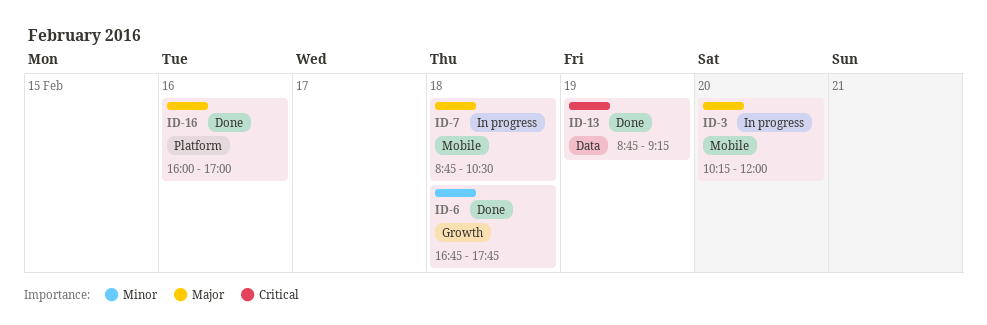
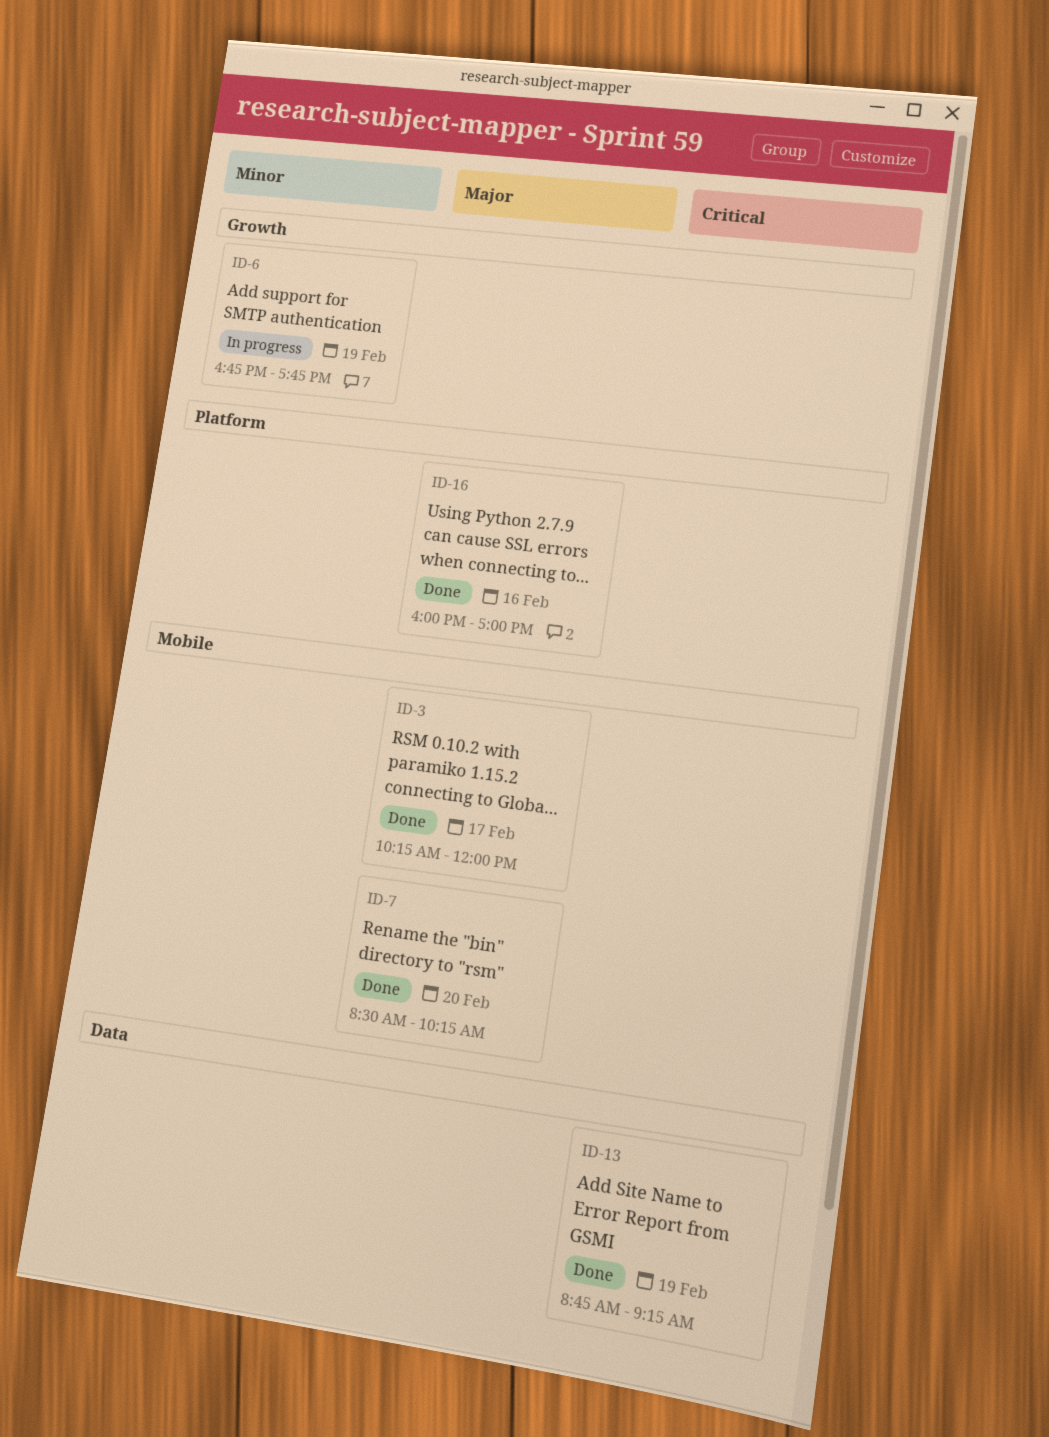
ID-3, status: In progress -> Done
ID-3, day: Feb 20 -> Feb 17
ID-6, status: Done -> In progress
ID-6, day: Feb 18 -> Feb 19
ID-7, status: In progress -> Done
ID-7, day: Feb 18 -> Feb 20
ID-7, begins: 08:45 -> 08:30
ID-7, ends: 10:30 -> 10:15

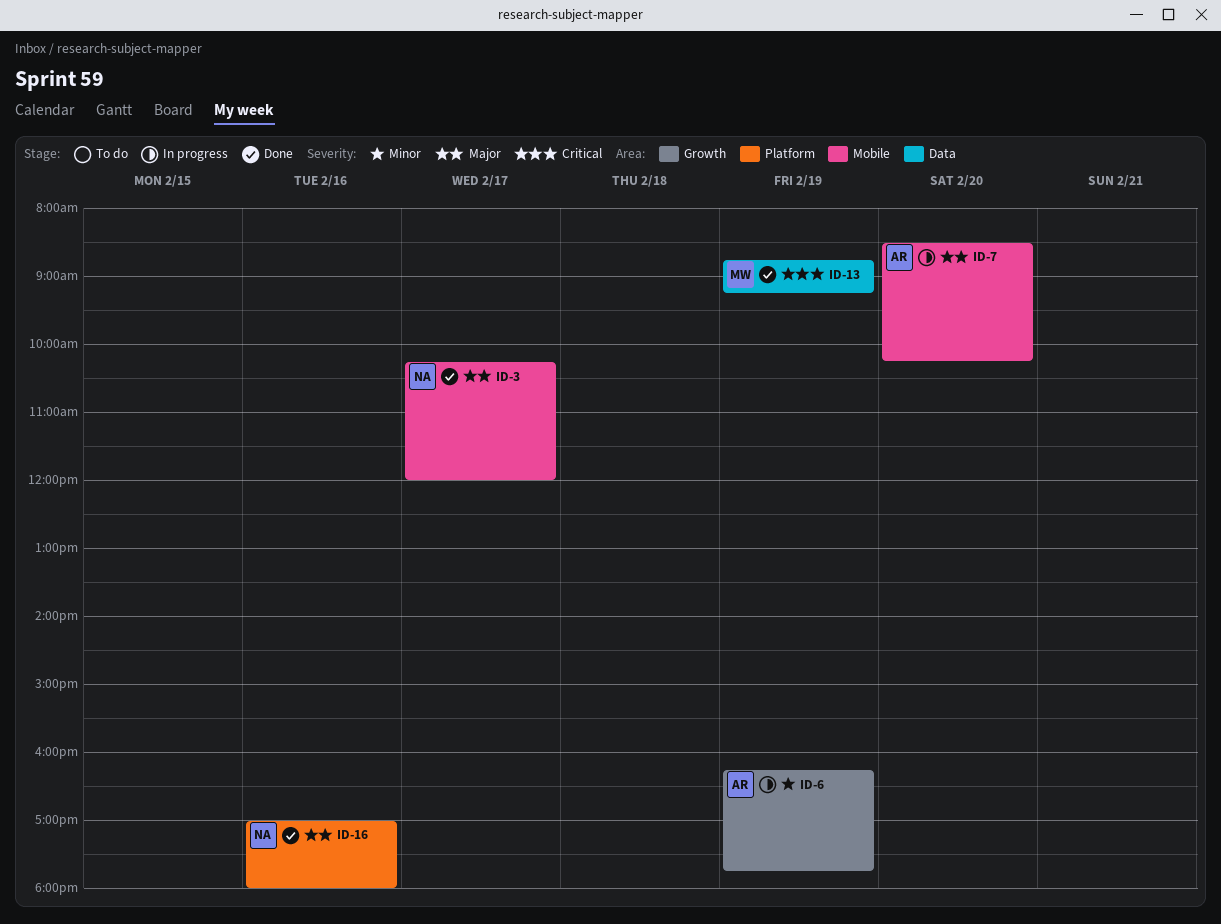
ID-6, begins: 16:45 -> 16:15
ID-7, status: Done -> In progress
ID-16, begins: 16:00 -> 17:00
ID-16, ends: 17:00 -> 18:00

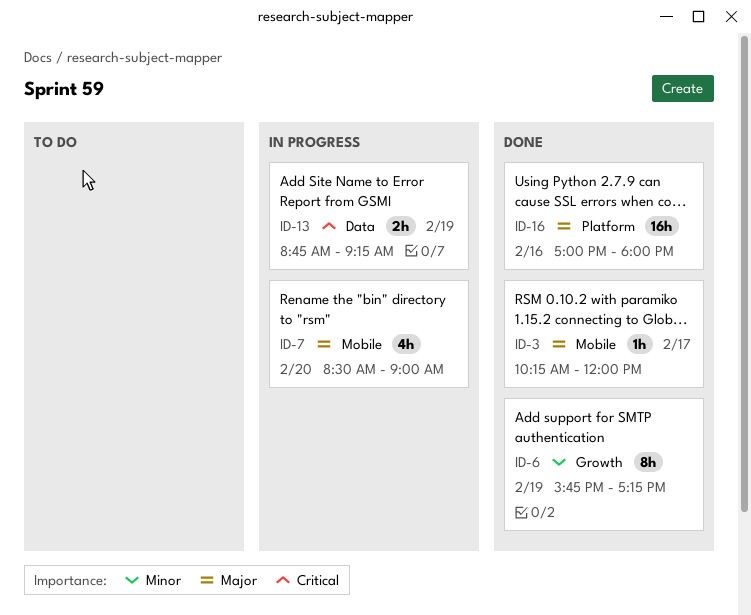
ID-6, status: In progress -> Done
ID-6, begins: 16:15 -> 15:45
ID-6, ends: 17:45 -> 17:15
ID-7, ends: 10:15 -> 09:00
ID-13, status: Done -> In progress

